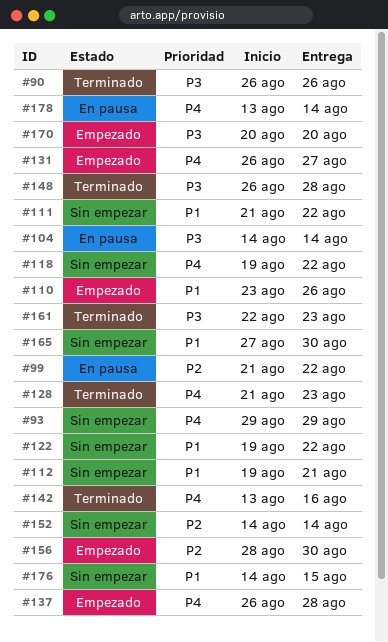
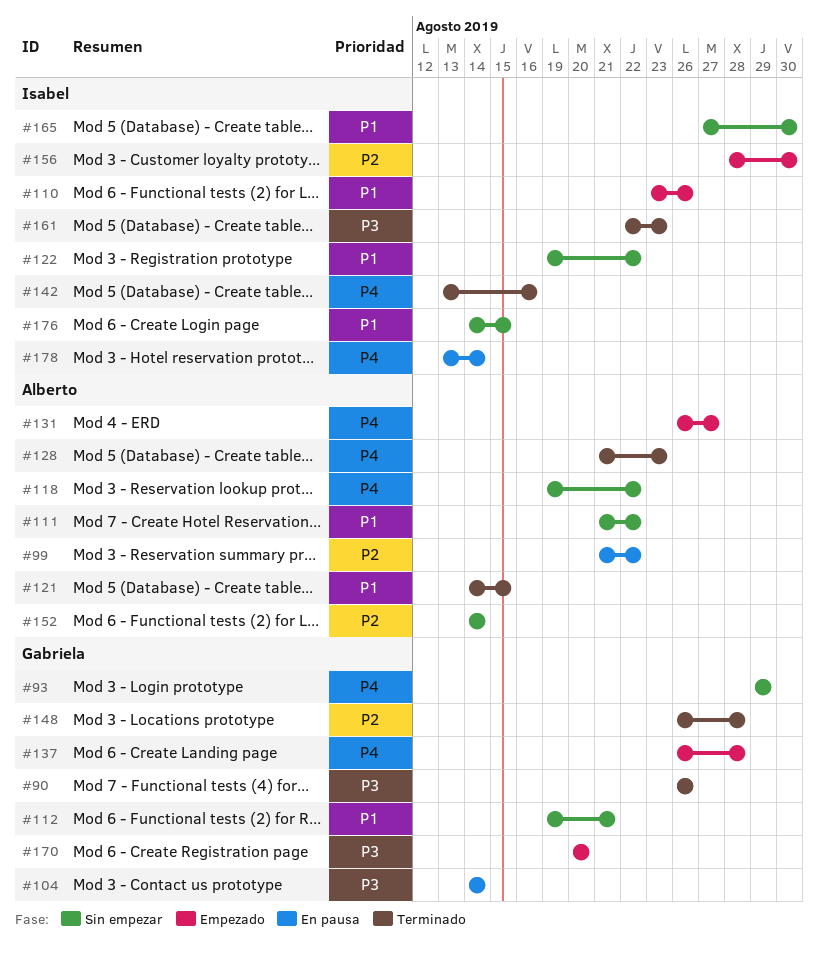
#121: none -> present
#148, priority: P3 -> P2

